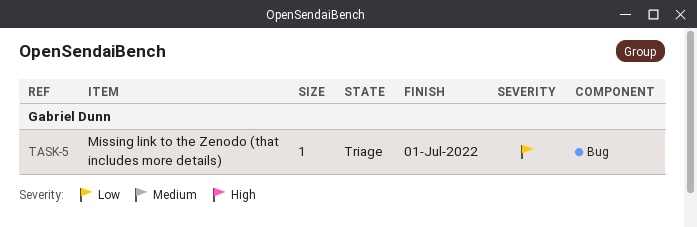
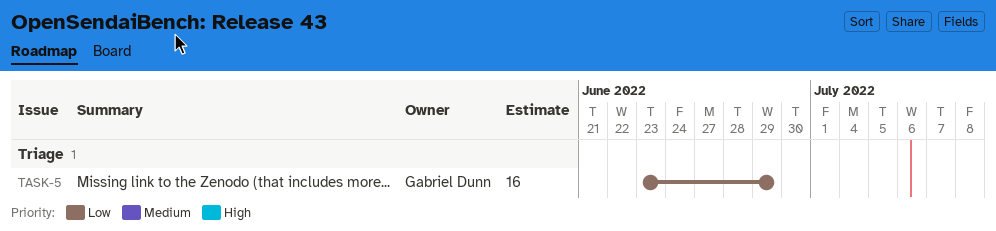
TASK-5, estimate: 1 -> 16
TASK-5, due: Jul 1 -> Jun 29

